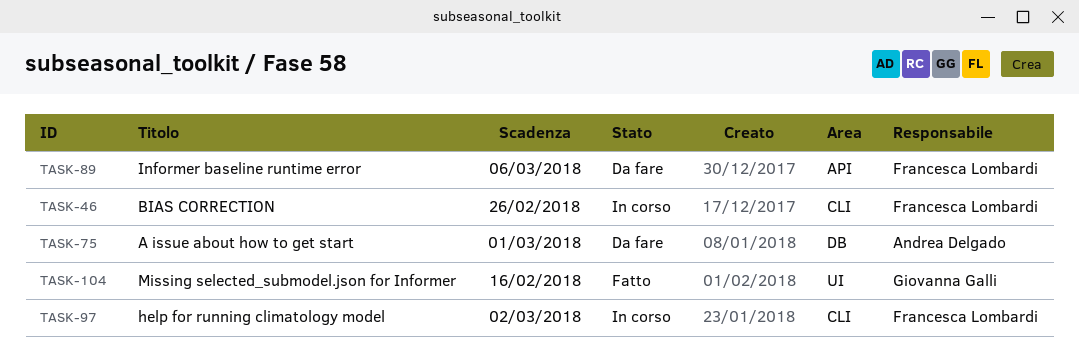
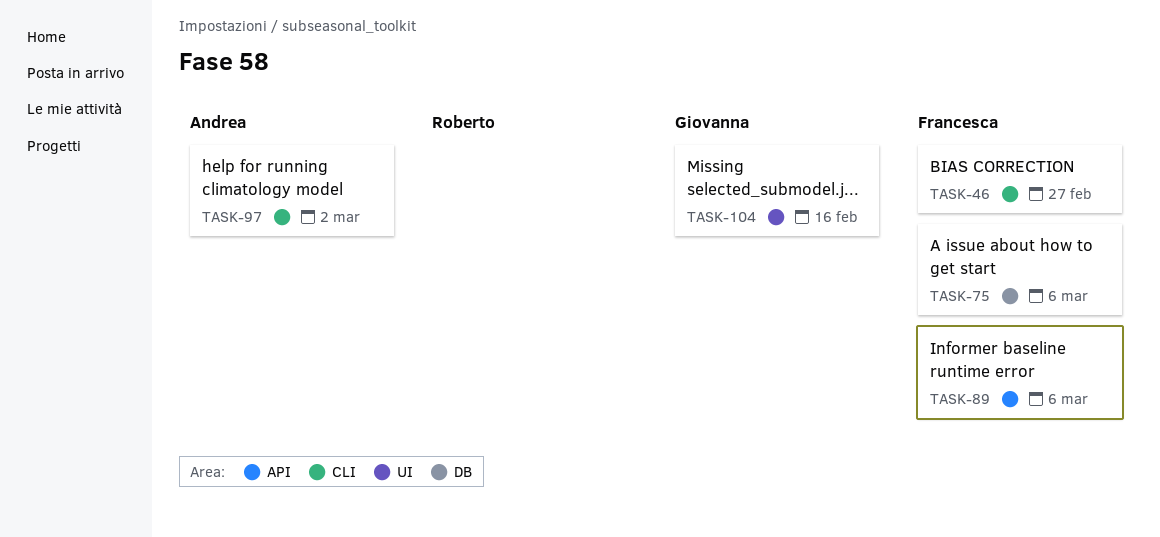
TASK-46, due: Feb 26 -> Feb 27
TASK-75, owner: Andrea Delgado -> Francesca Lombardi
TASK-75, due: Mar 1 -> Mar 6
TASK-97, owner: Francesca Lombardi -> Andrea Delgado

